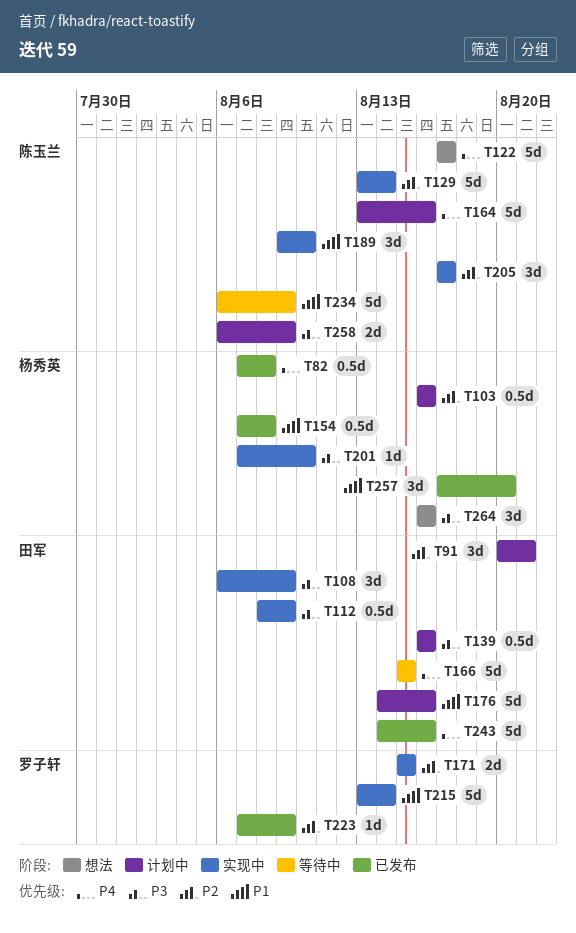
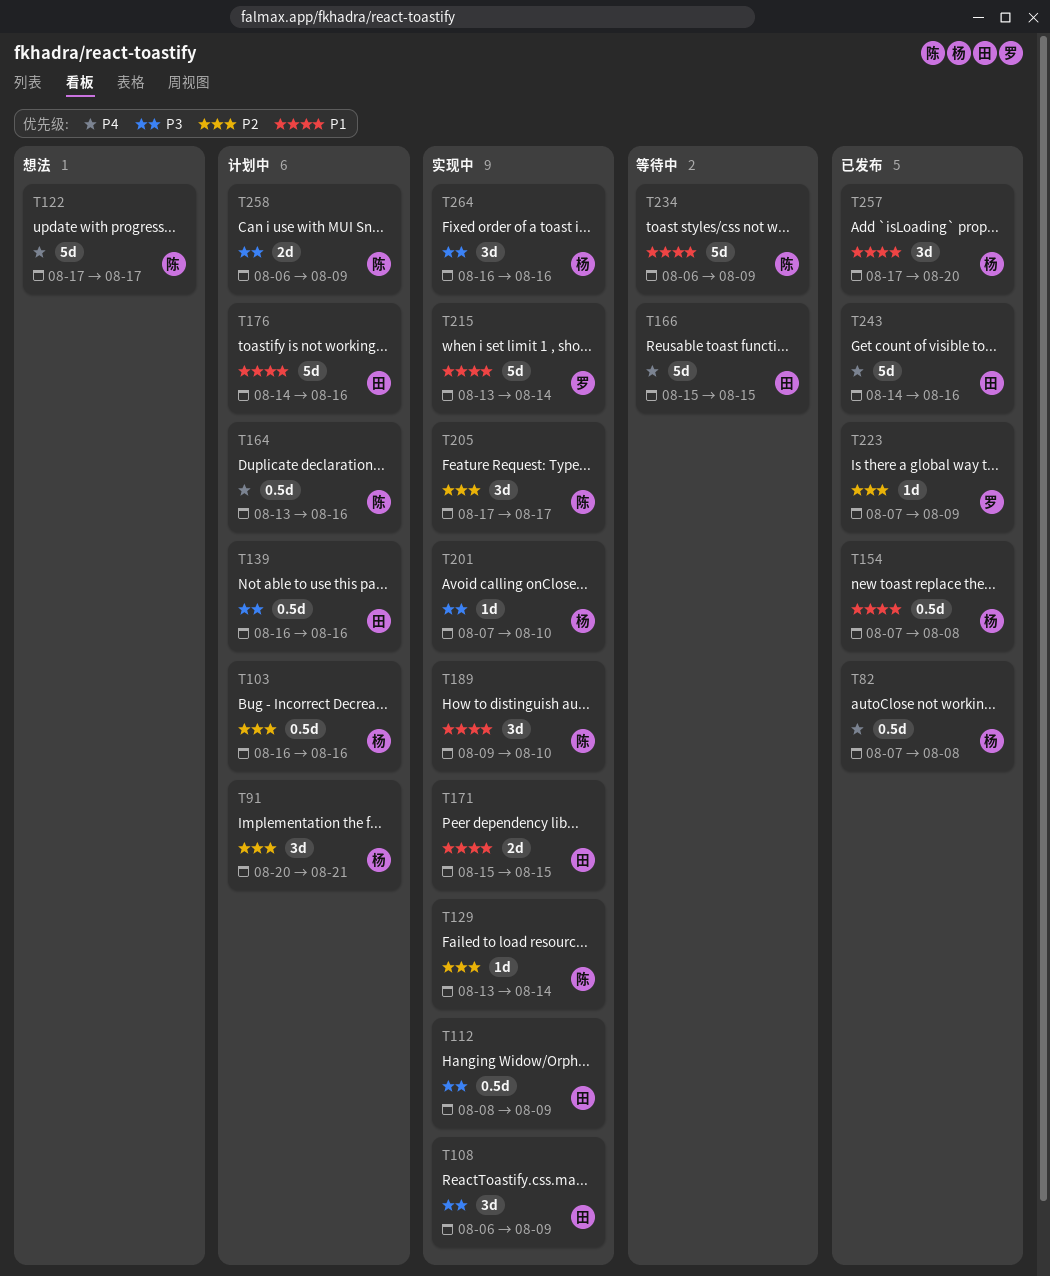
T91, owner: 田军 -> 杨秀英
T129, estimate: 5d -> 1d
T164, estimate: 5d -> 0.5d
T171, owner: 罗子轩 -> 田军
T171, priority: P2 -> P1
T264, status: 想法 -> 实现中

